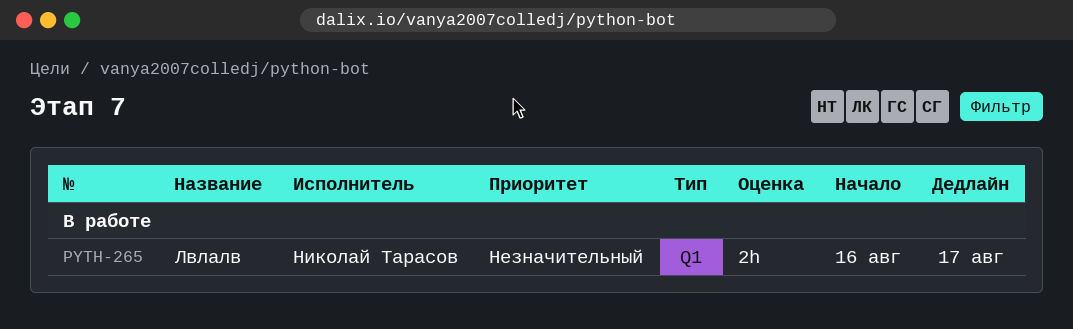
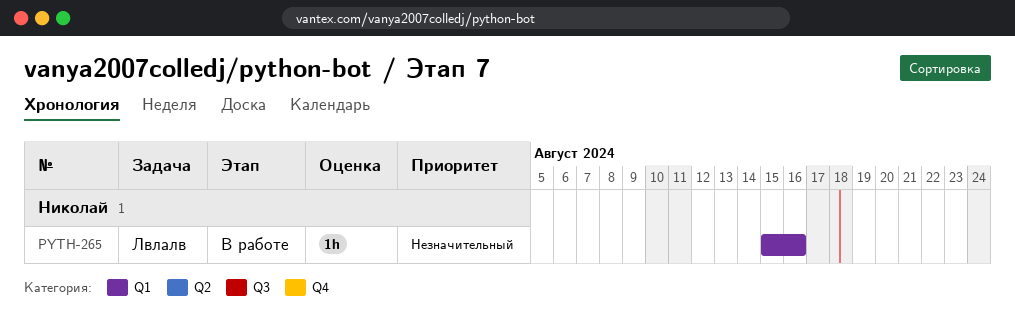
PYTH-265, estimate: 2h -> 1h
PYTH-265, start: Aug 16 -> Aug 15
PYTH-265, due: Aug 17 -> Aug 16

